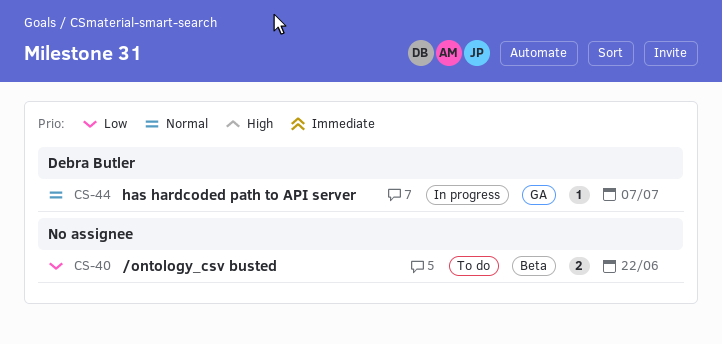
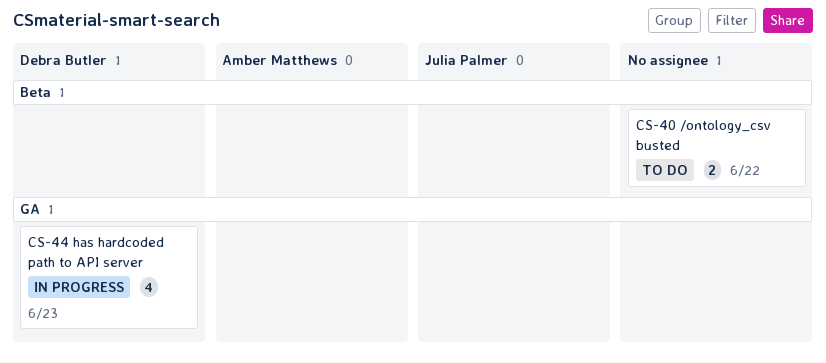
CS-44, estimate: 1 -> 4
CS-44, due: Jul 7 -> Jun 23

